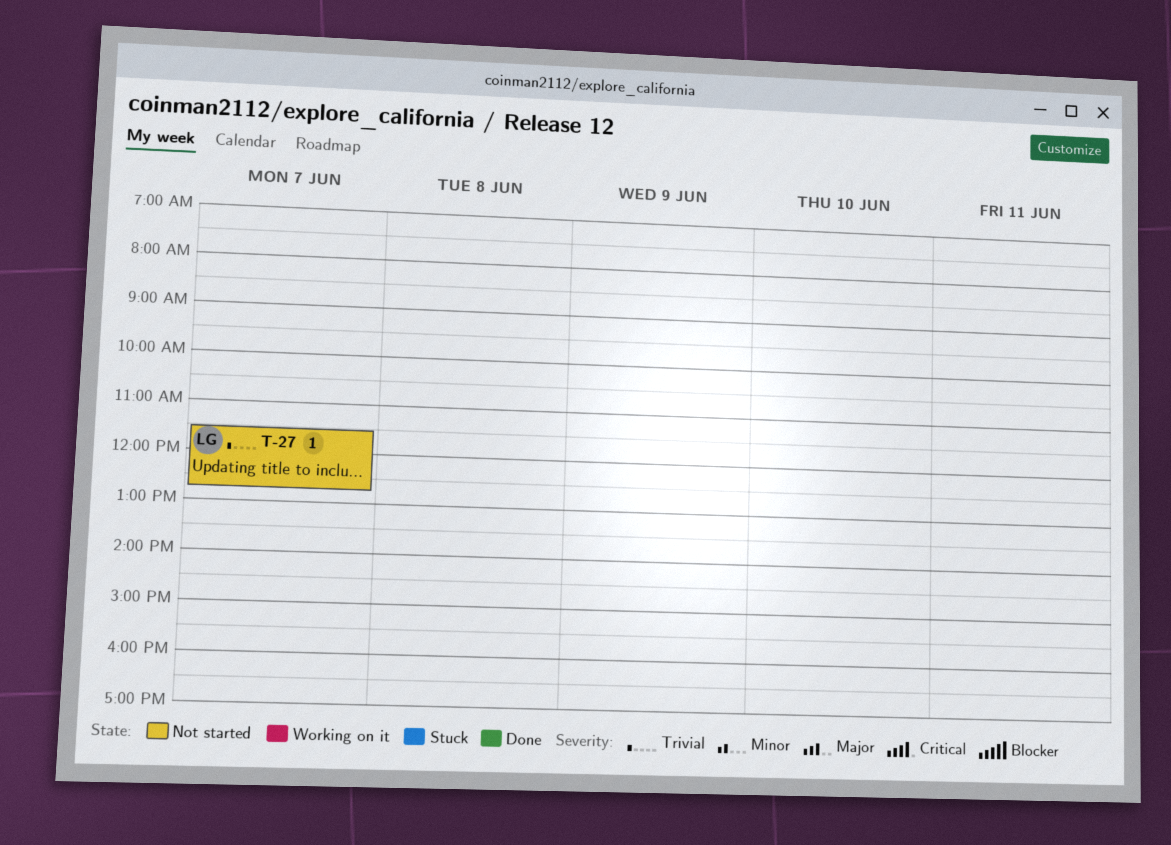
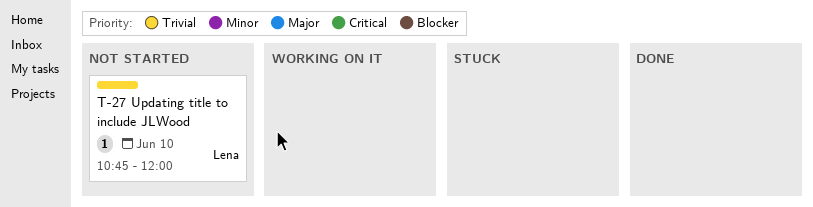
T-27, day: Jun 7 -> Jun 10
T-27, begins: 11:30 -> 10:45
T-27, ends: 12:45 -> 12:00

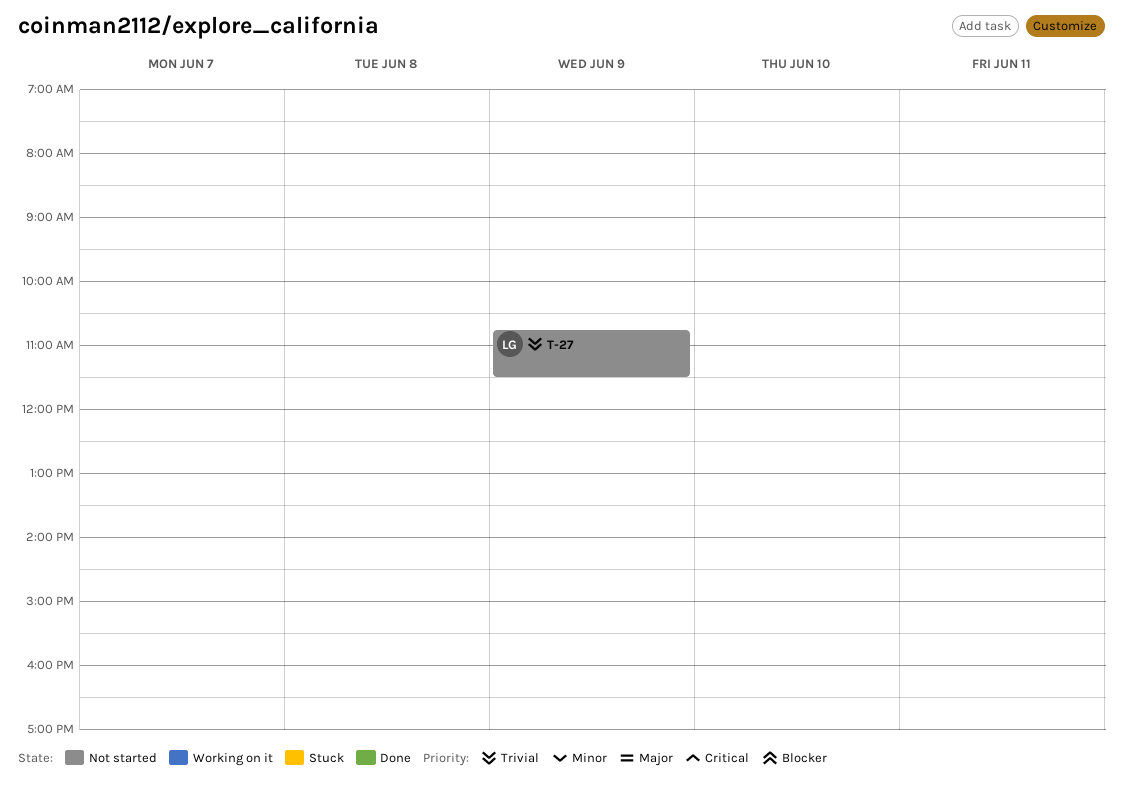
T-27, day: Jun 10 -> Jun 9
T-27, ends: 12:00 -> 11:30

